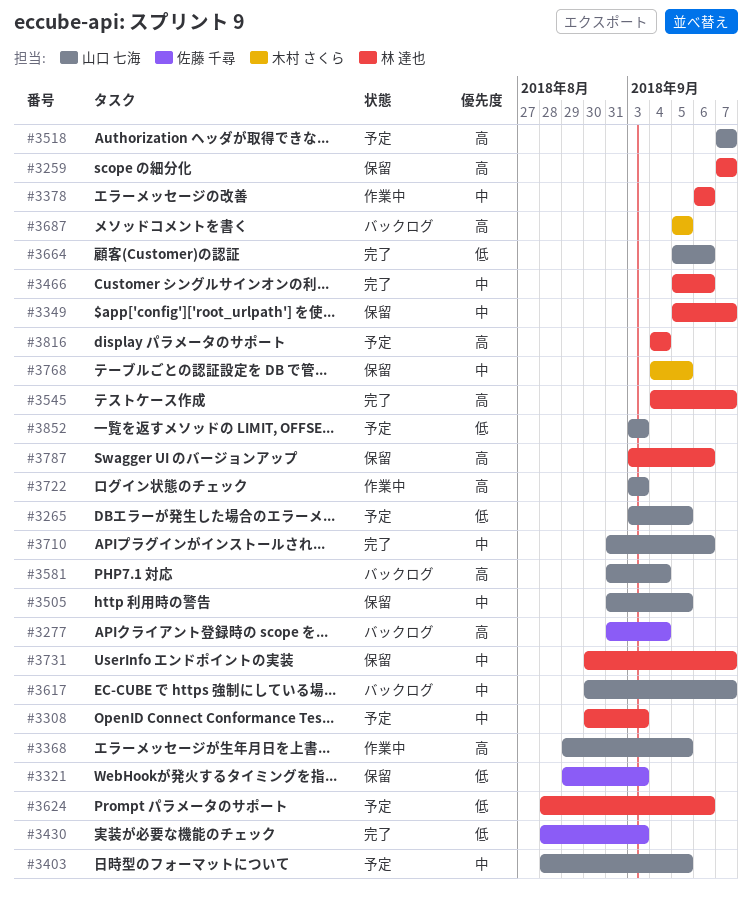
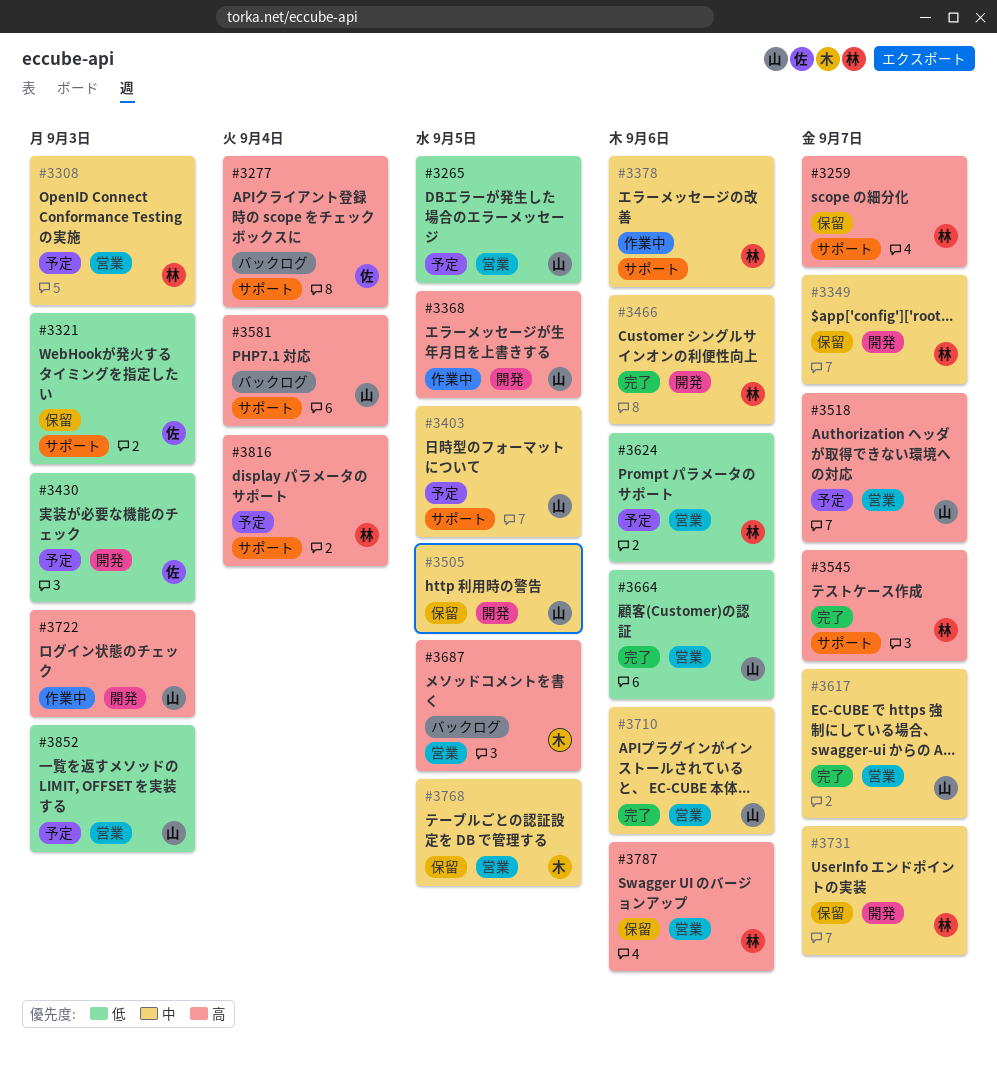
#3430, status: 完了 -> 予定
#3617, status: バックログ -> 完了

